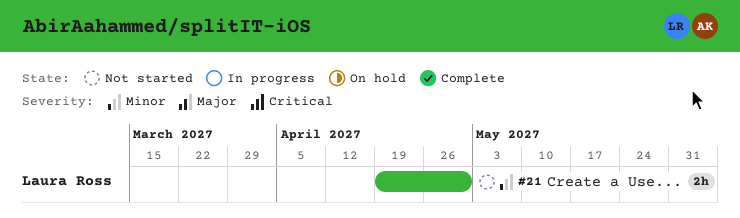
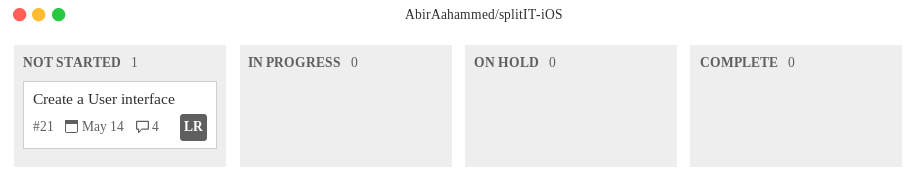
#21, due: Apr 30 -> May 14

